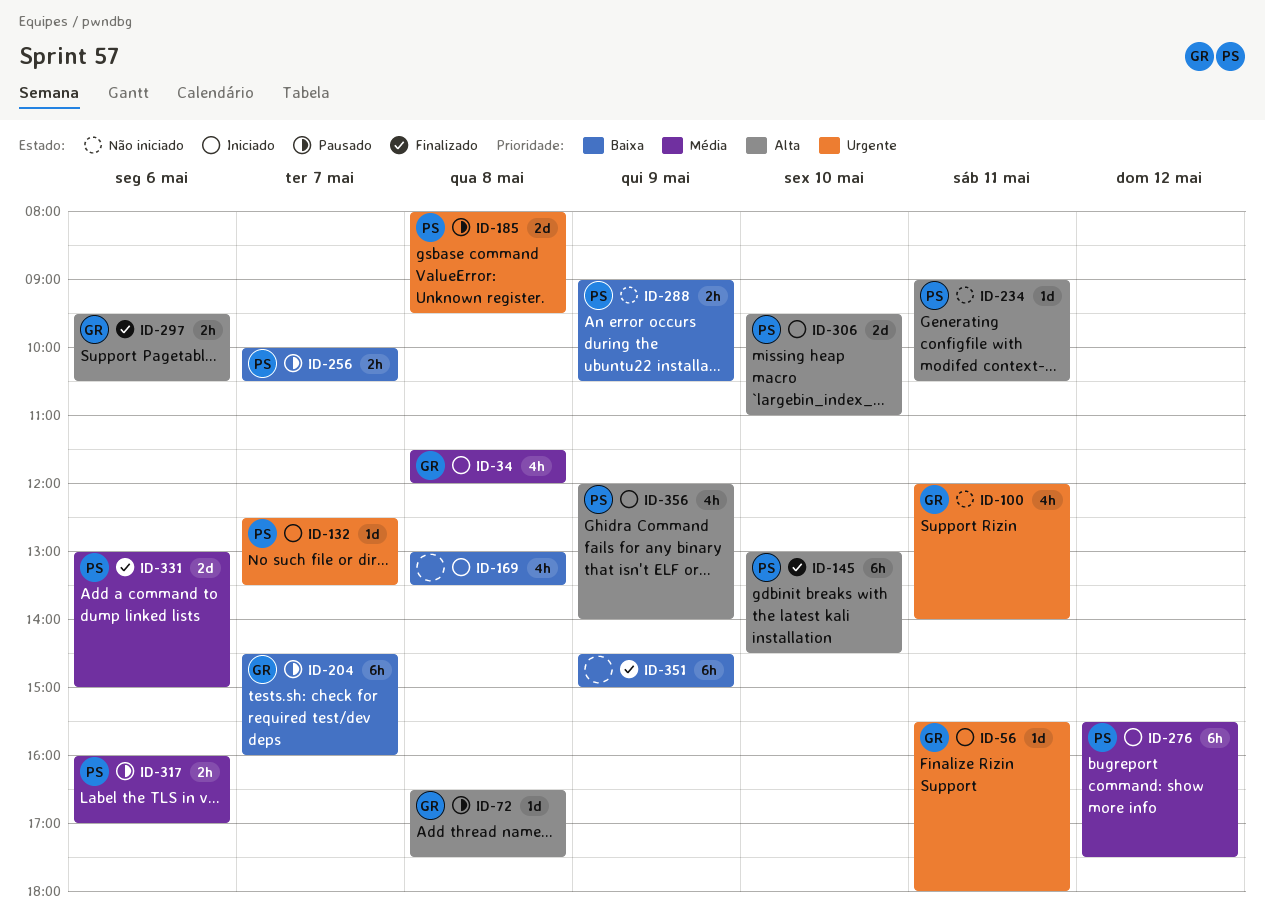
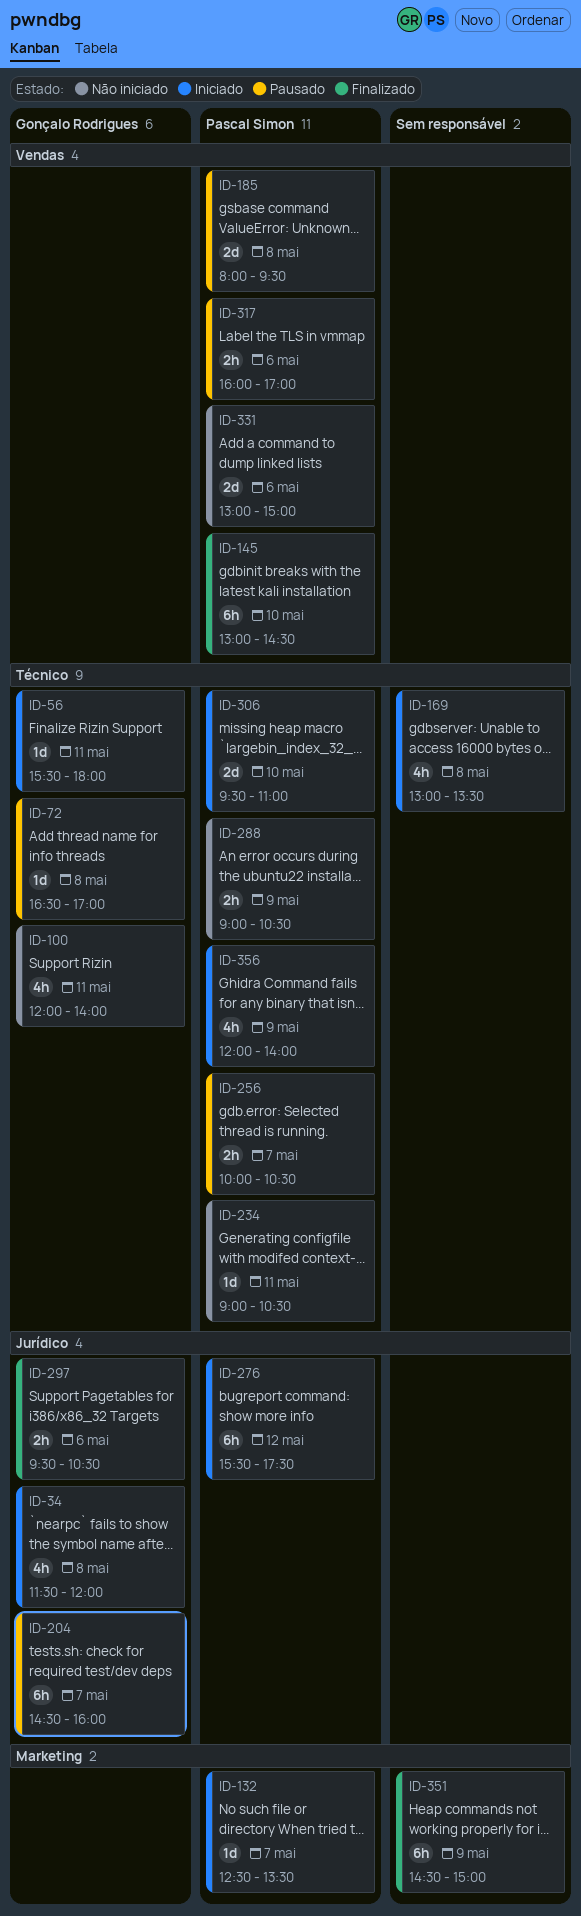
ID-72, ends: 17:30 -> 17:00
ID-331, status: Finalizado -> Não iniciado

